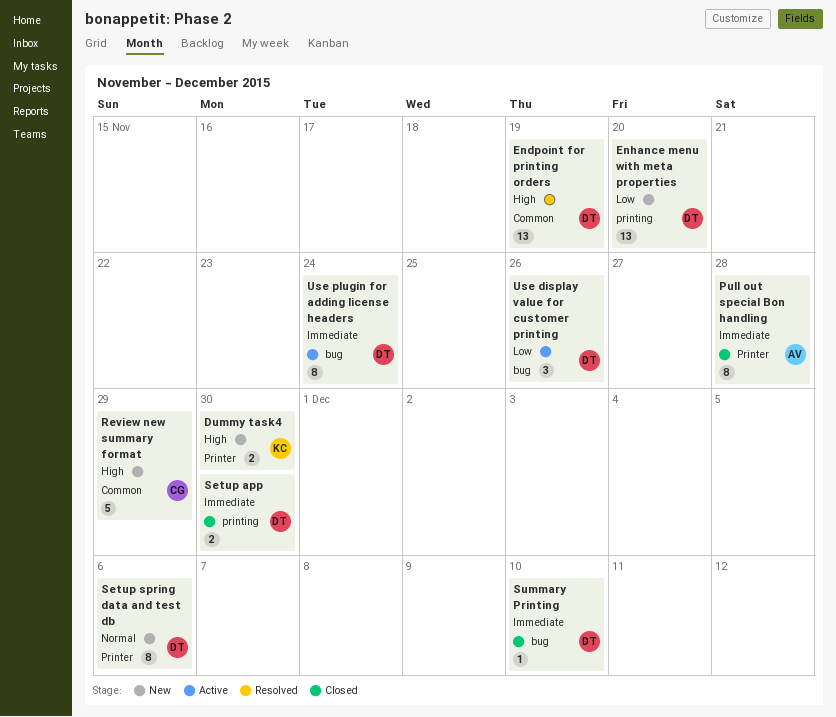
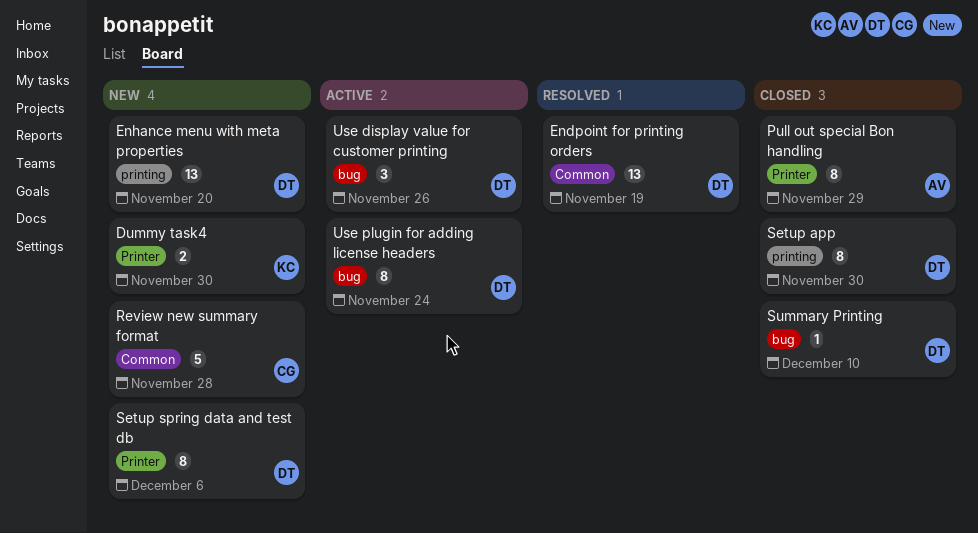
Pull out special Bon handling, due: Nov 28 -> Nov 29
Review new summary format, due: Nov 29 -> Nov 28
Setup app, estimate: 2 -> 8

